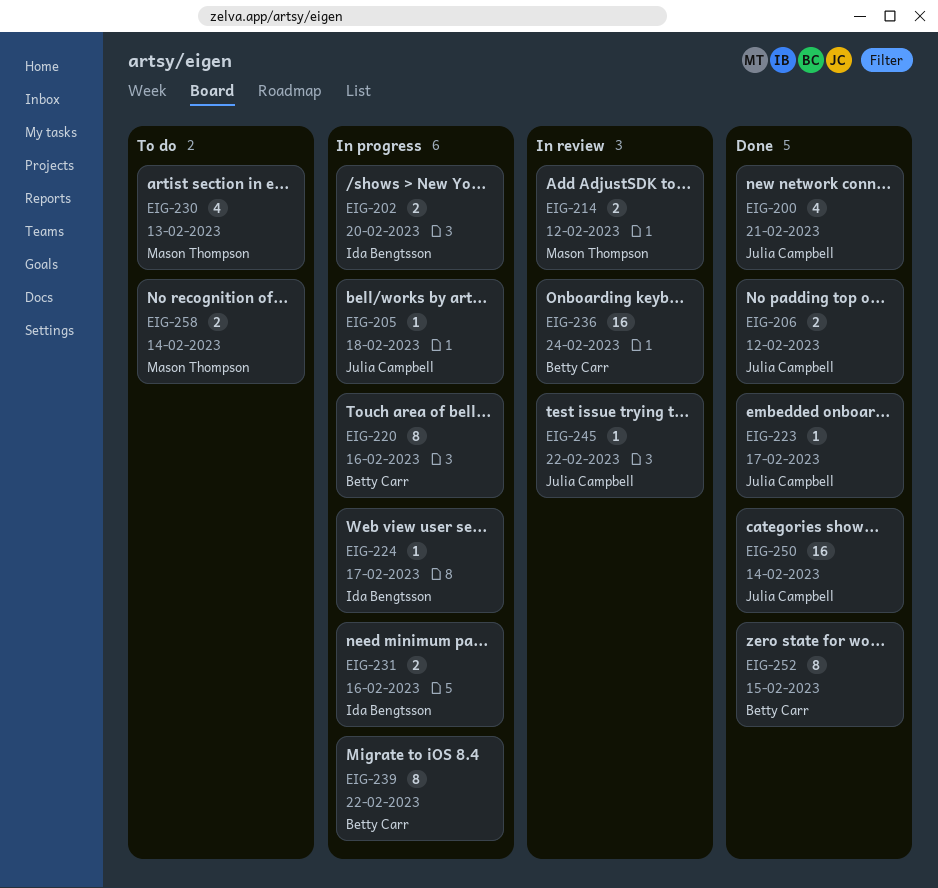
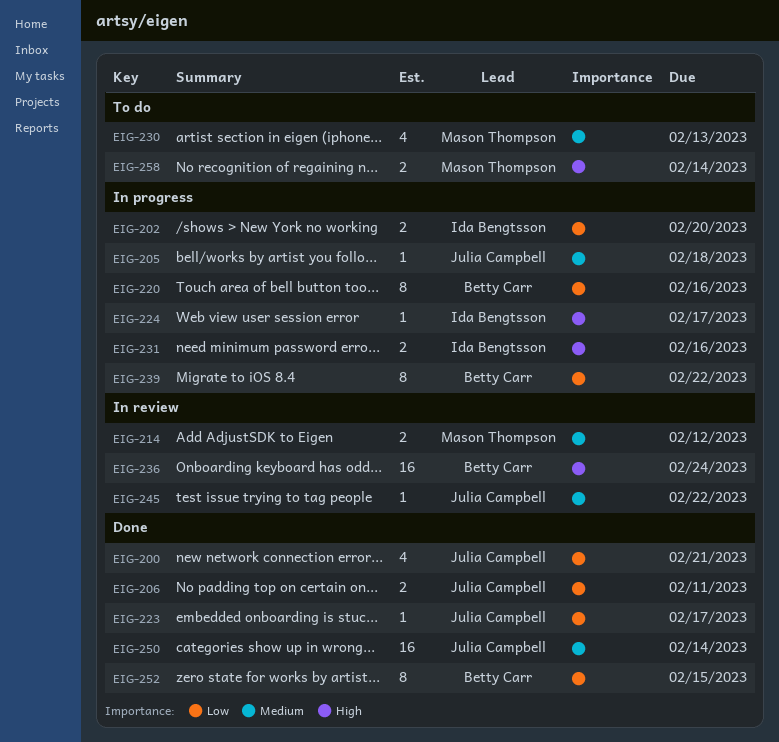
EIG-206, due: Feb 12 -> Feb 11

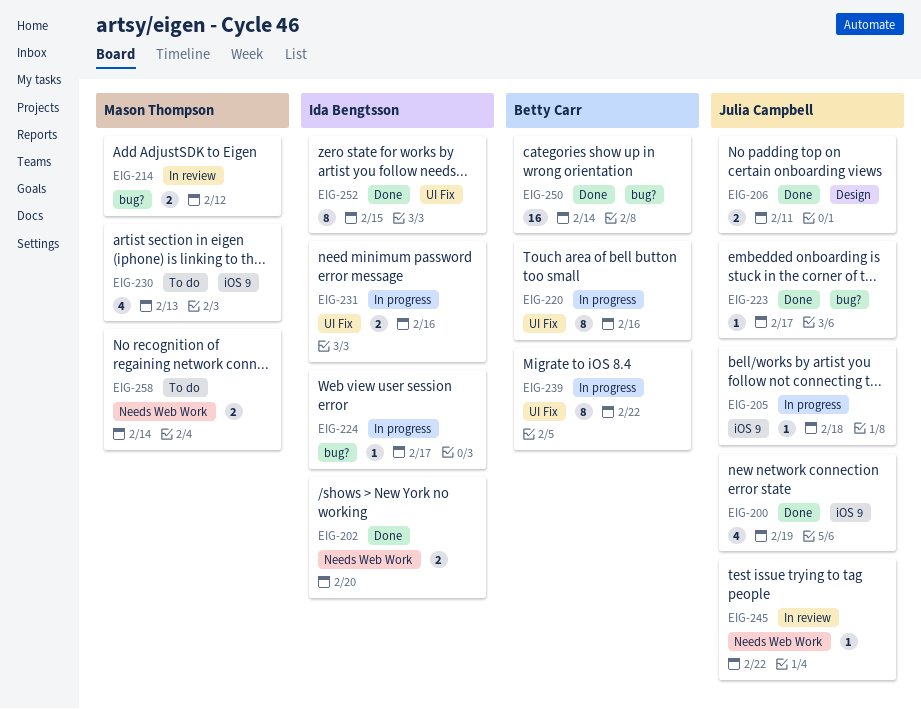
EIG-200, due: Feb 21 -> Feb 19
EIG-202, status: In progress -> Done
EIG-236: present -> none
EIG-250, owner: Julia Campbell -> Betty Carr
EIG-252, owner: Betty Carr -> Ida Bengtsson

